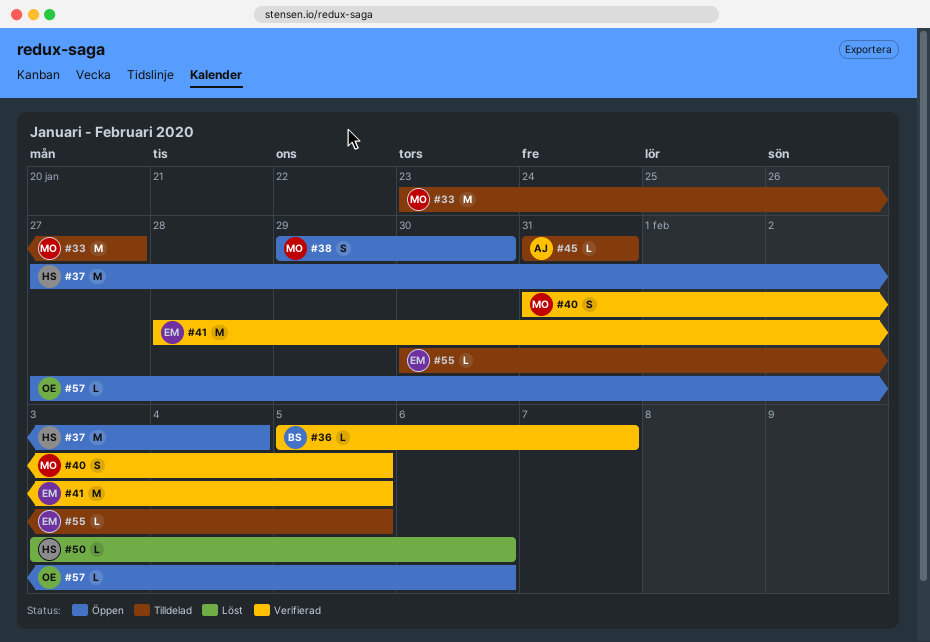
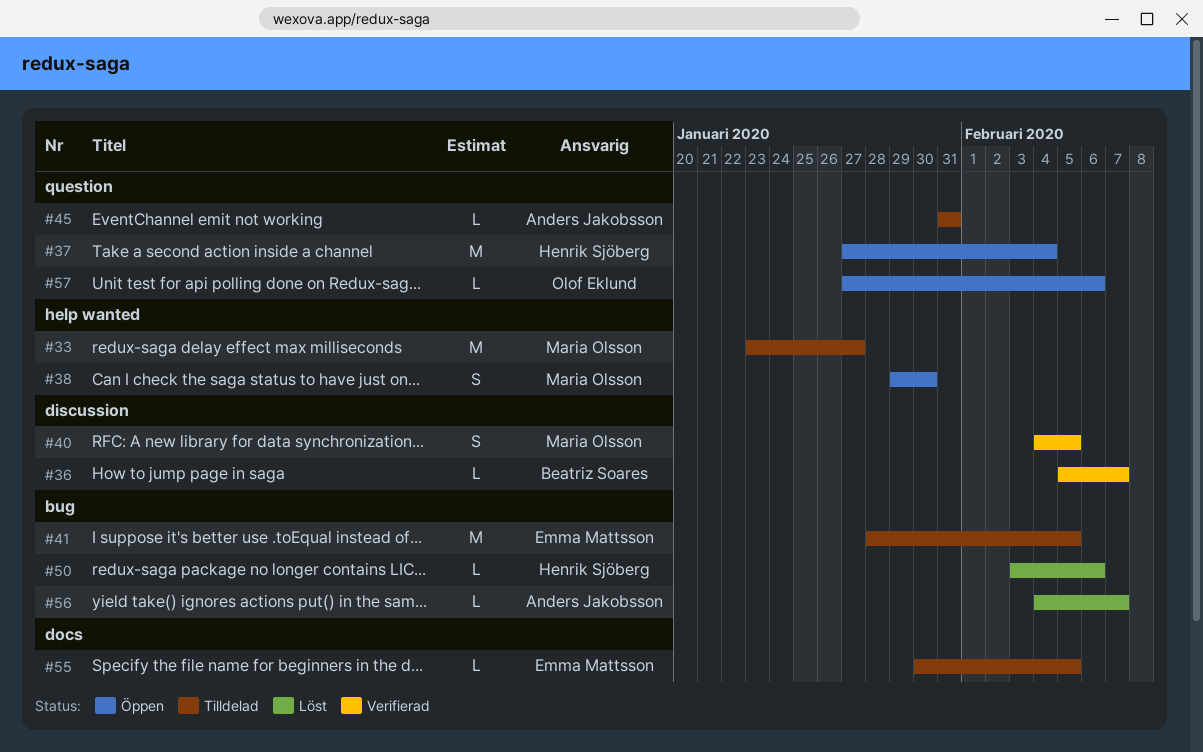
#40, start: Jan 31 -> Feb 4
#41, status: Verifierad -> Tilldelad
#56: none -> present

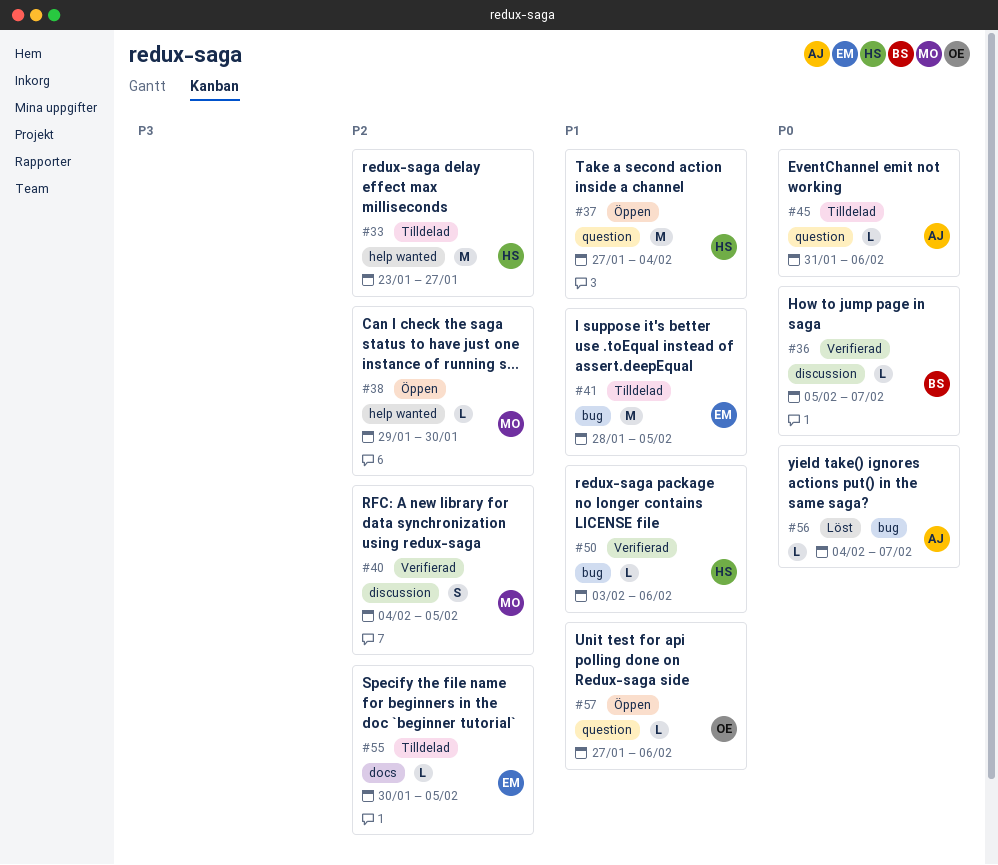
#33, owner: Maria Olsson -> Henrik Sjöberg
#38, estimate: S -> L
#45, due: Jan 31 -> Feb 6
#50, status: Löst -> Verifierad

